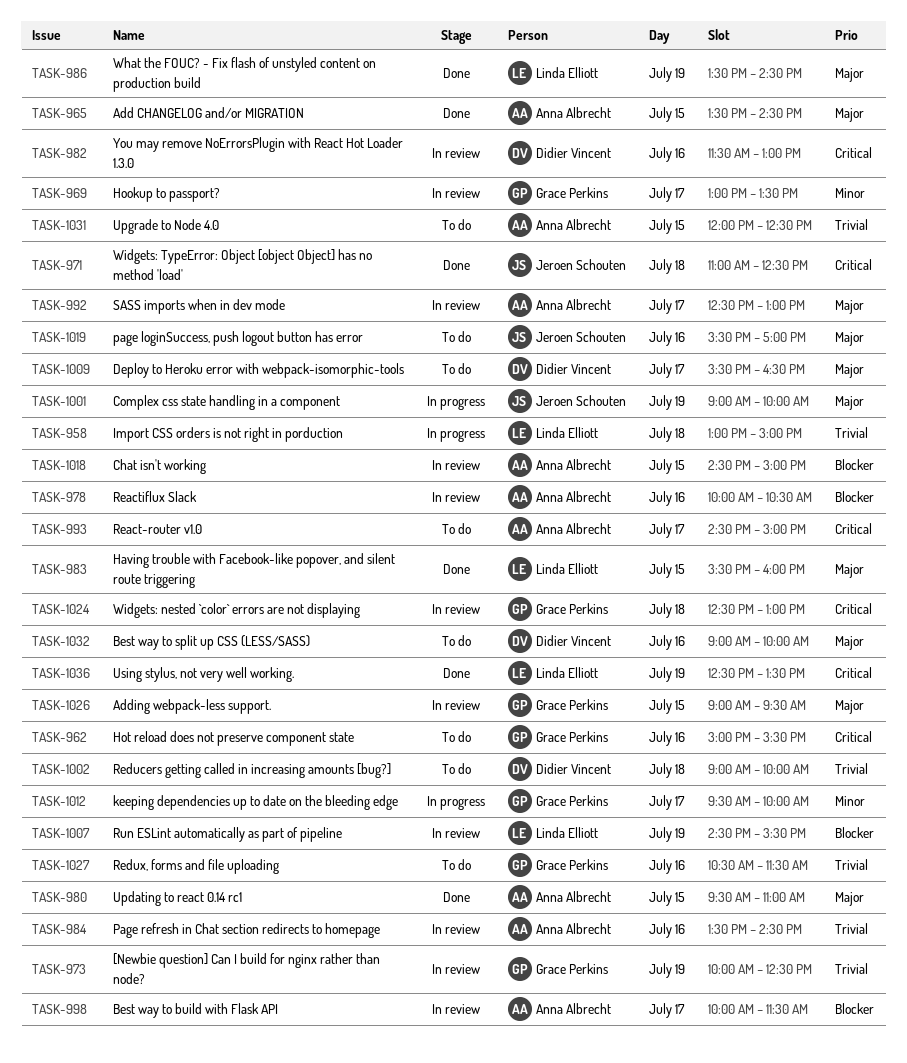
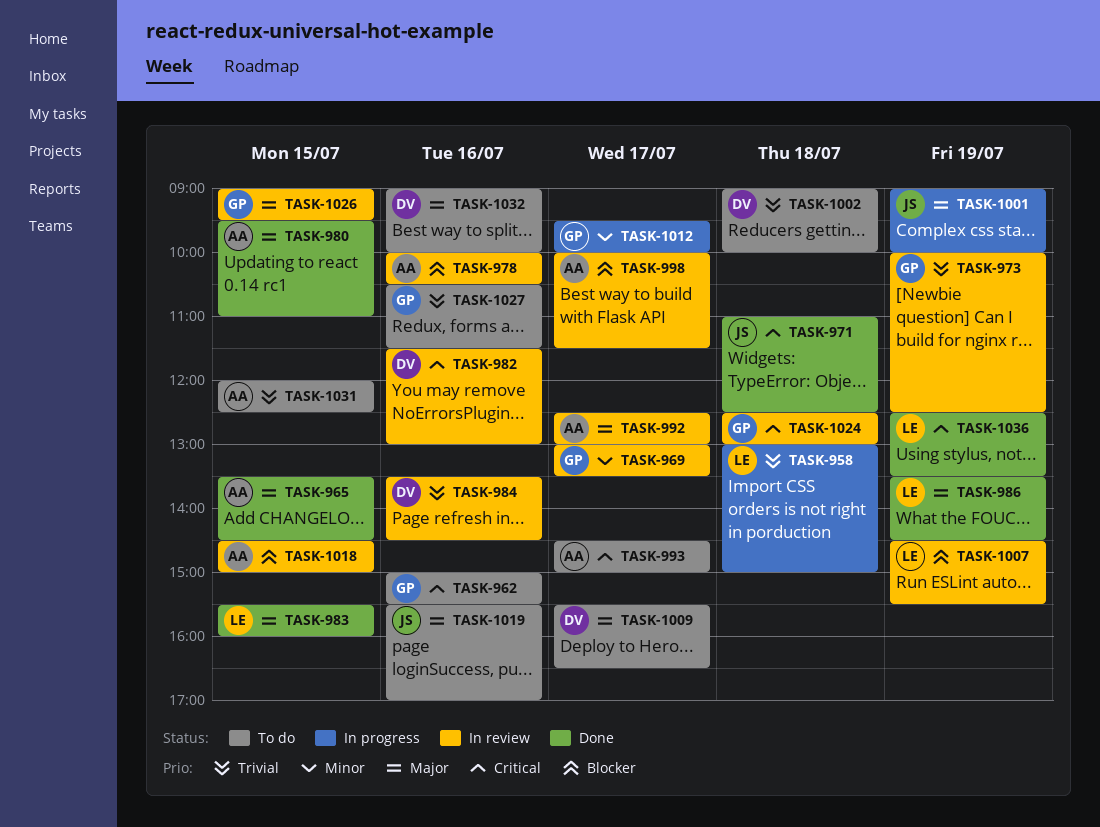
TASK-984, owner: Anna Albrecht -> Didier Vincent

